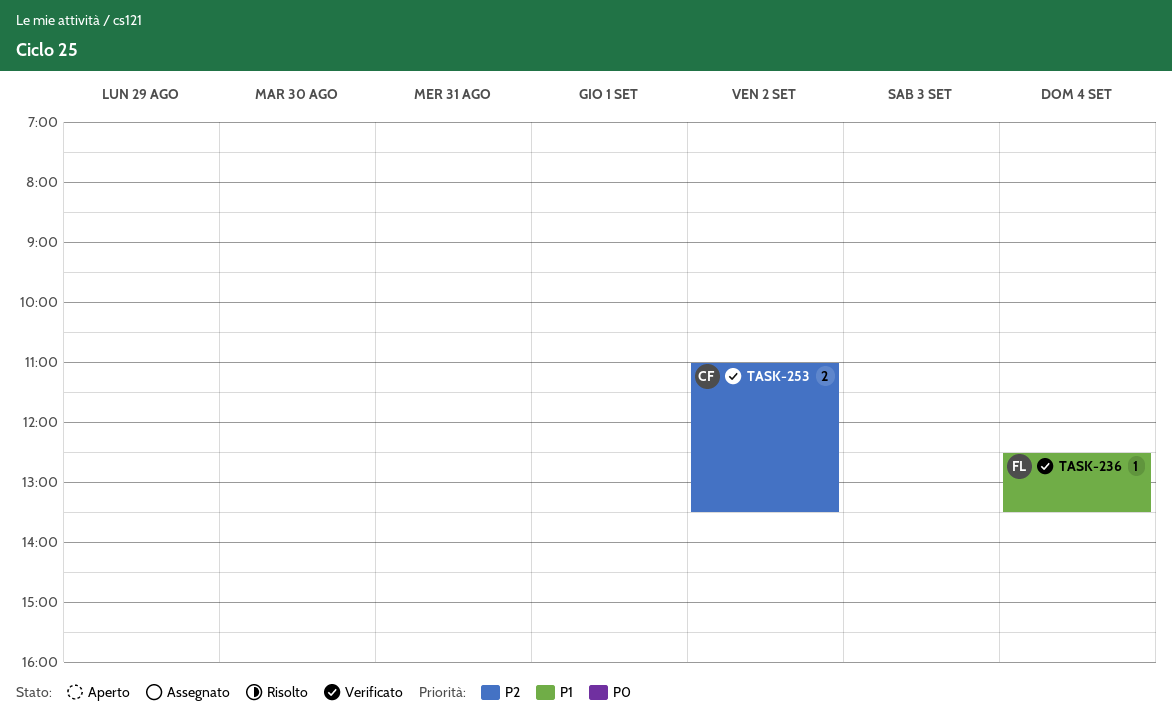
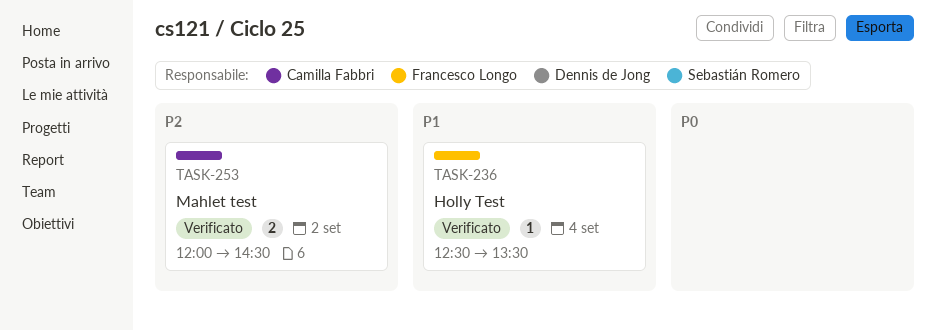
TASK-253, begins: 11:00 -> 12:00
TASK-253, ends: 13:30 -> 14:30

